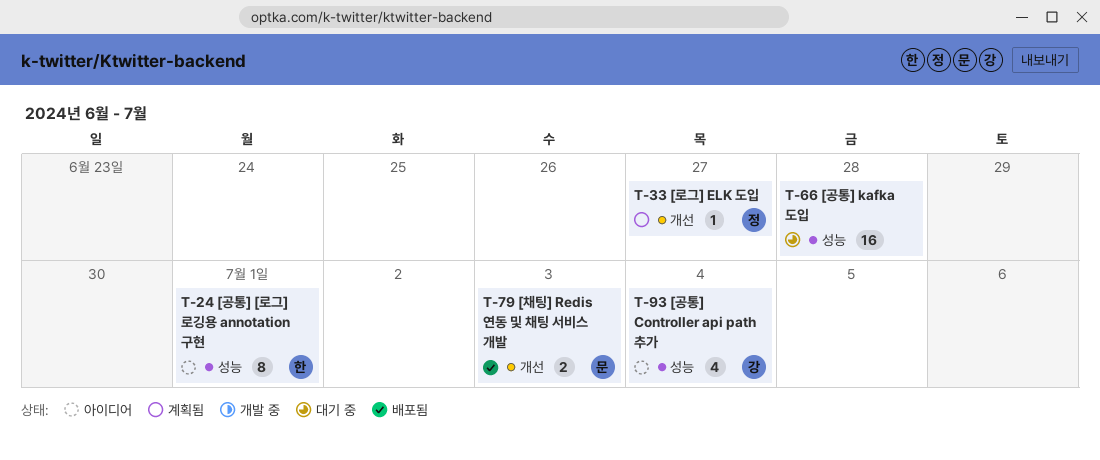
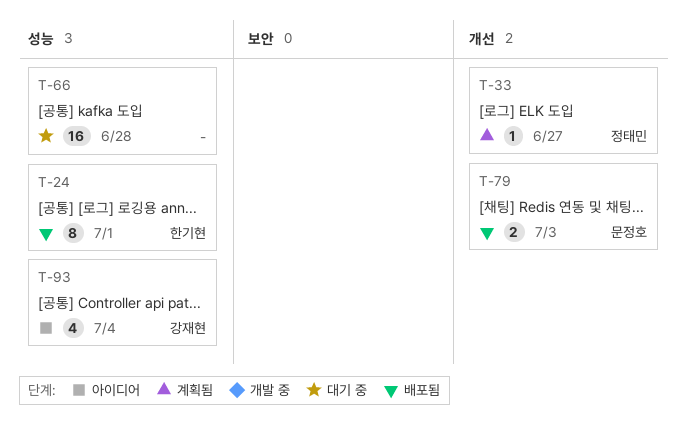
T-24, status: 아이디어 -> 배포됨

